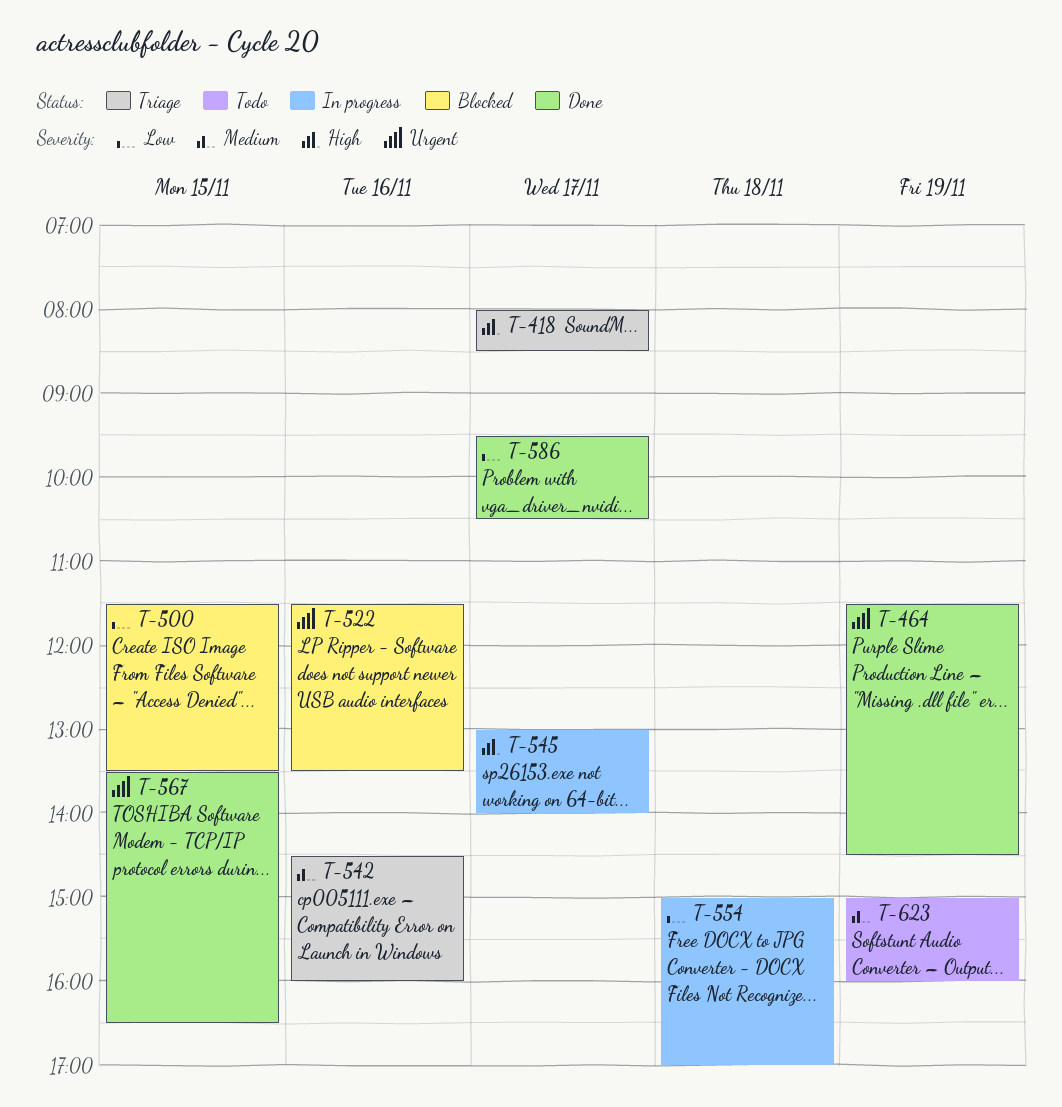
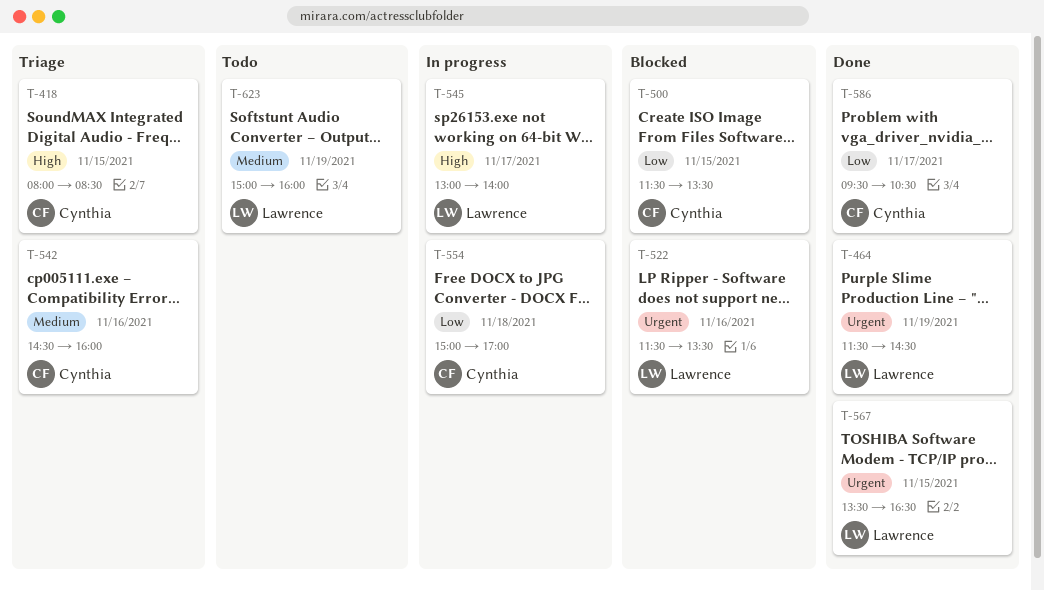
T-418, day: Nov 17 -> Nov 15

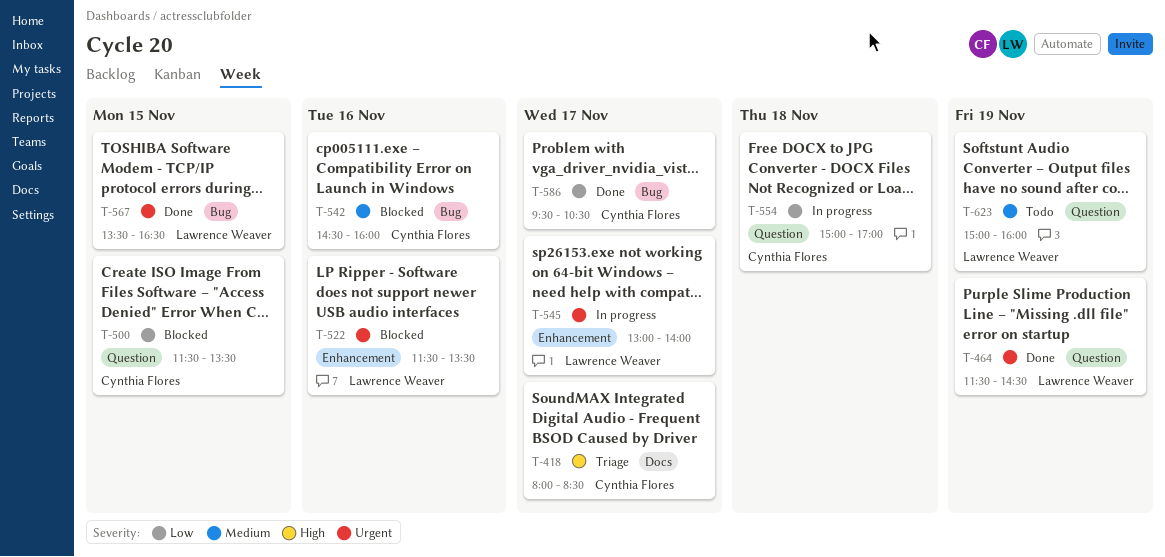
T-418, day: Nov 15 -> Nov 17
T-542, status: Triage -> Blocked
T-545, priority: High -> Urgent

